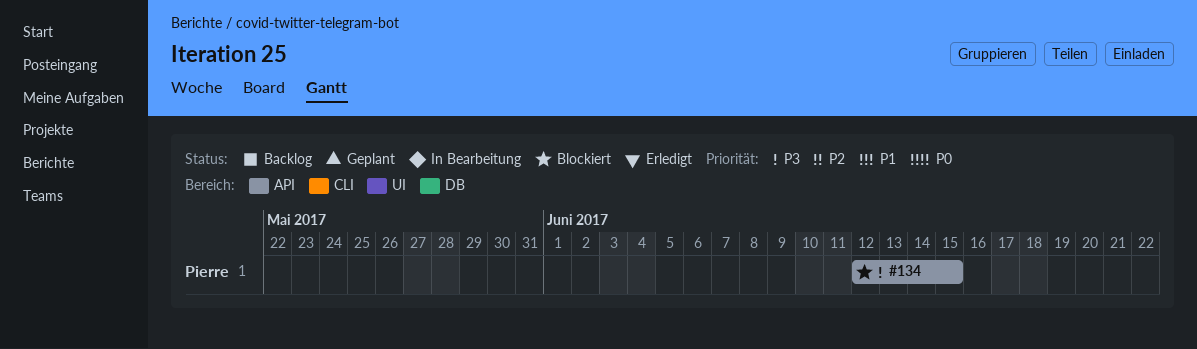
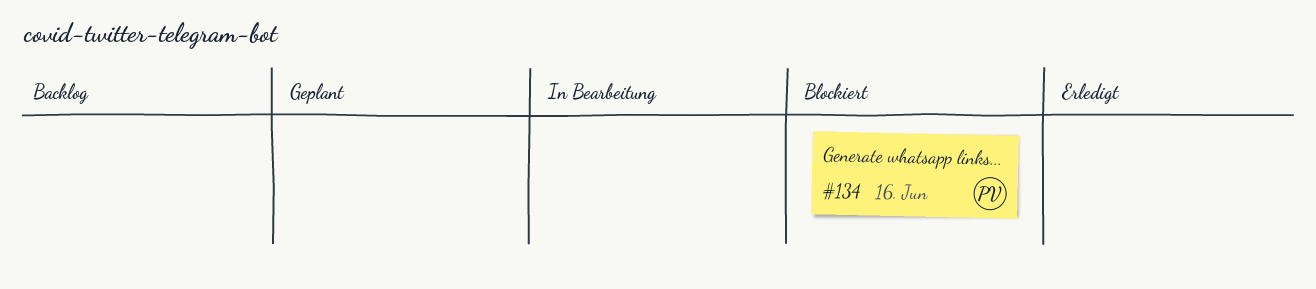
#134, due: Jun 15 -> Jun 16

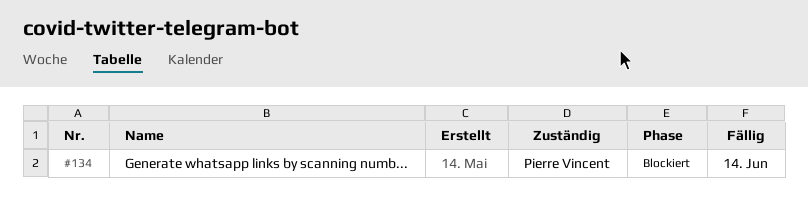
#134, due: Jun 16 -> Jun 14

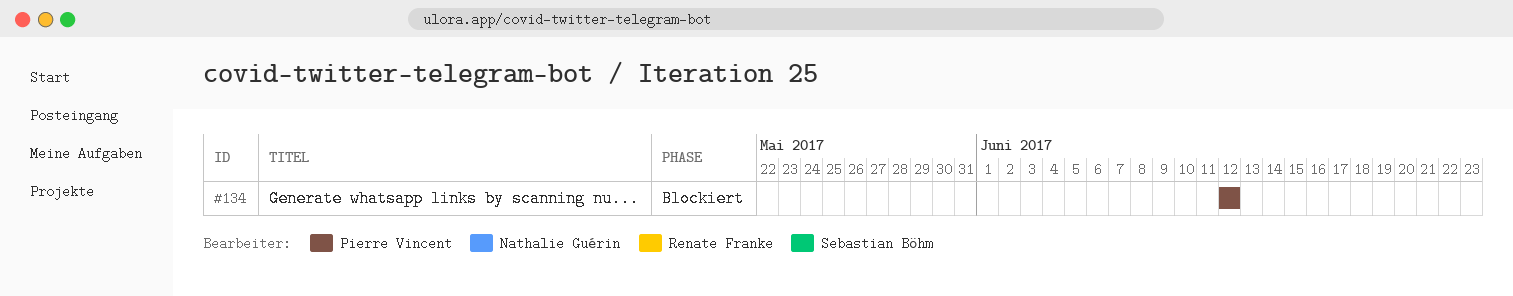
#134, due: Jun 14 -> Jun 12

